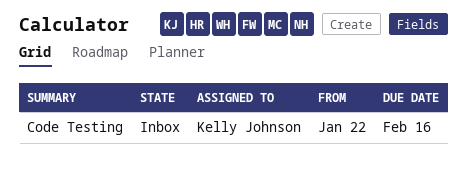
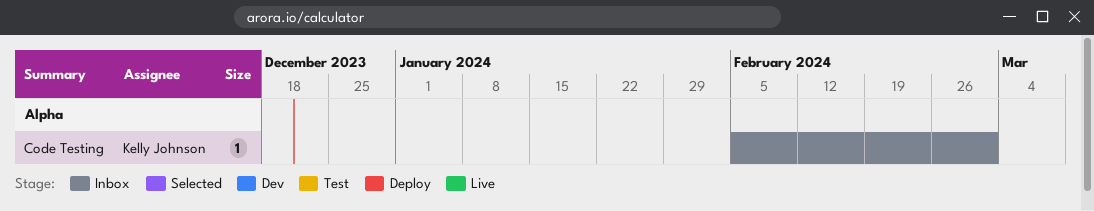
Code Testing, start: Jan 22 -> Feb 5
Code Testing, due: Feb 16 -> Mar 1

